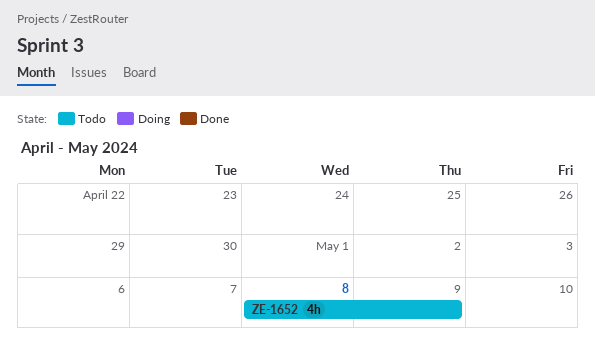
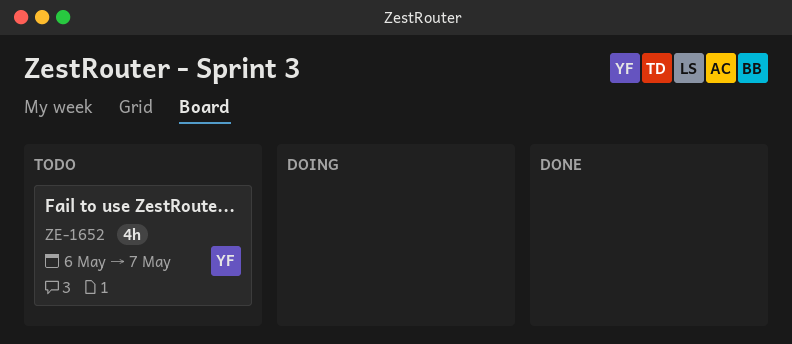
ZE-1652, start: May 8 -> May 6
ZE-1652, due: May 9 -> May 7

